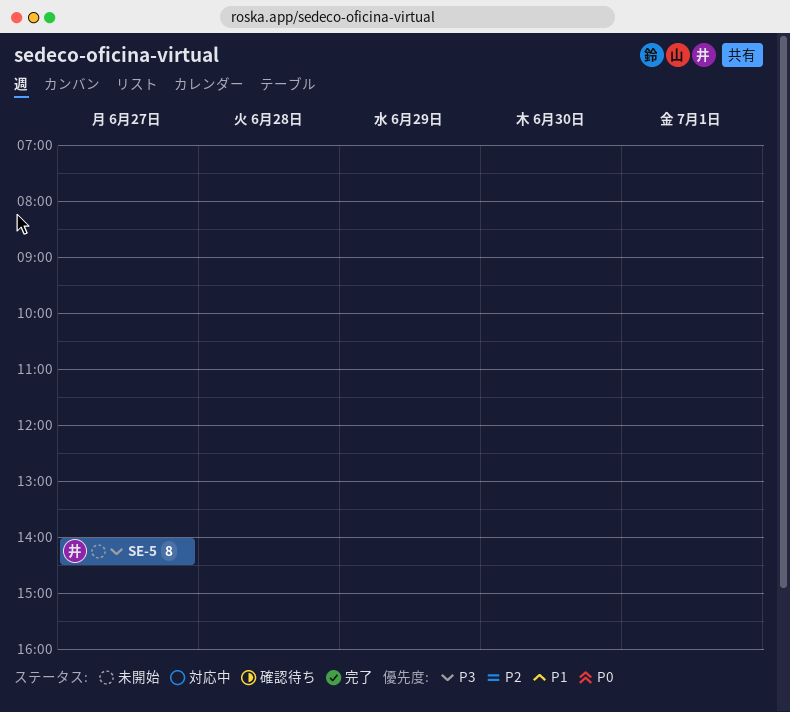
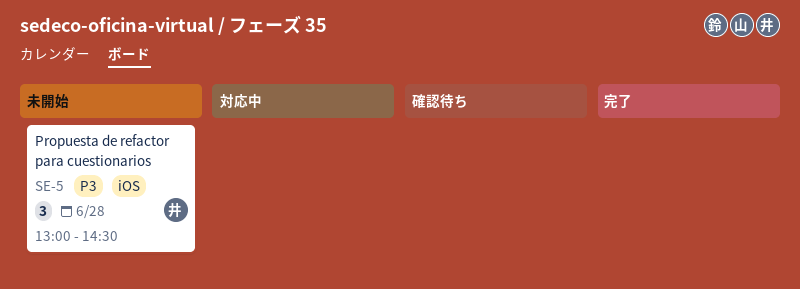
SE-5, estimate: 8 -> 3
SE-5, day: Jun 27 -> Jun 28
SE-5, begins: 14:00 -> 13:00

